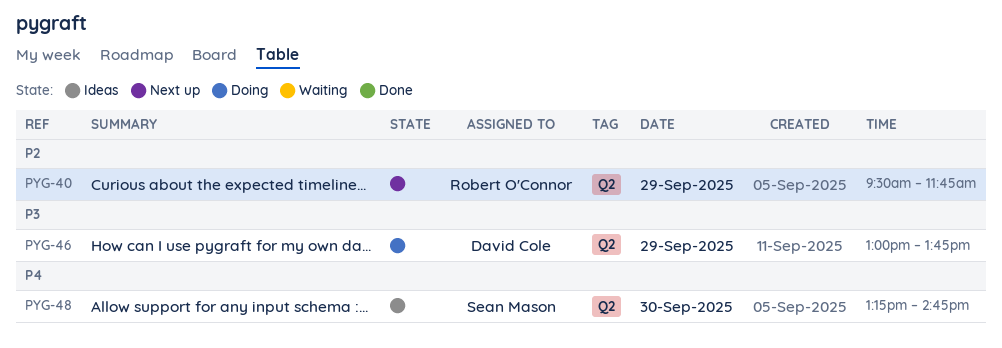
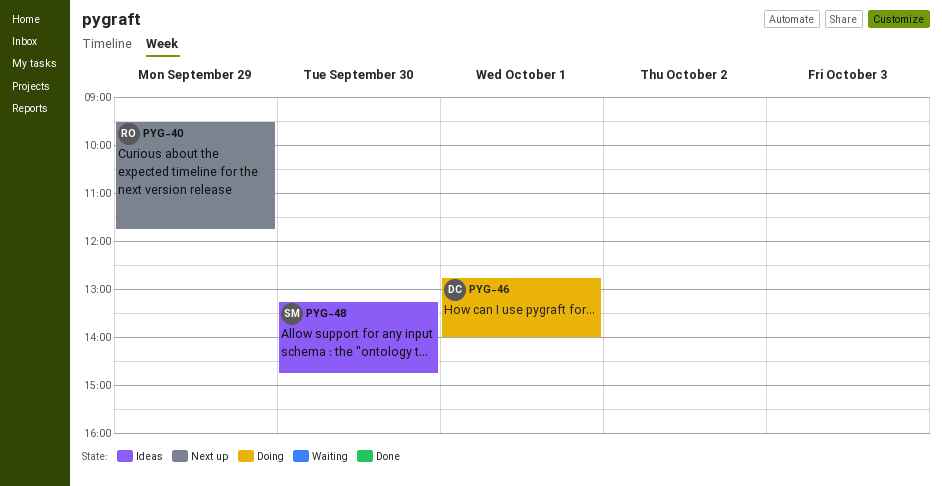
PYG-46, day: Sep 29 -> Oct 1
PYG-46, begins: 13:00 -> 12:45
PYG-46, ends: 13:45 -> 14:00

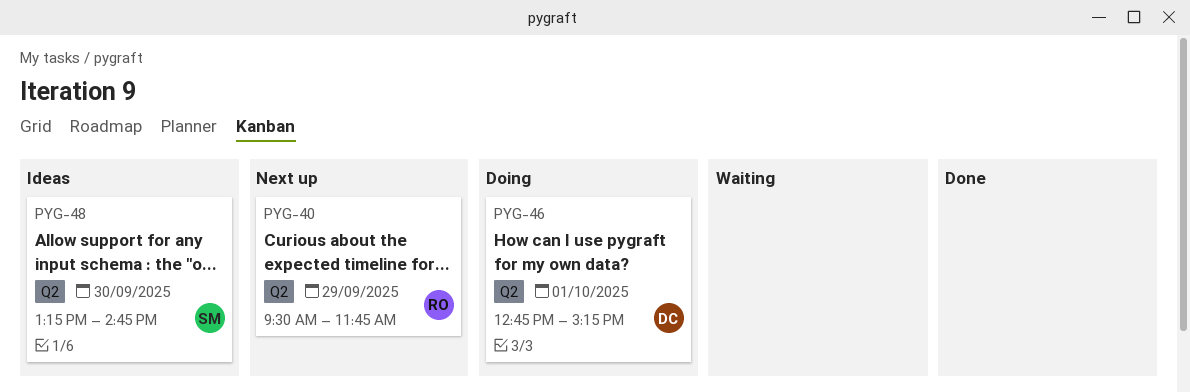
PYG-46, ends: 14:00 -> 15:15

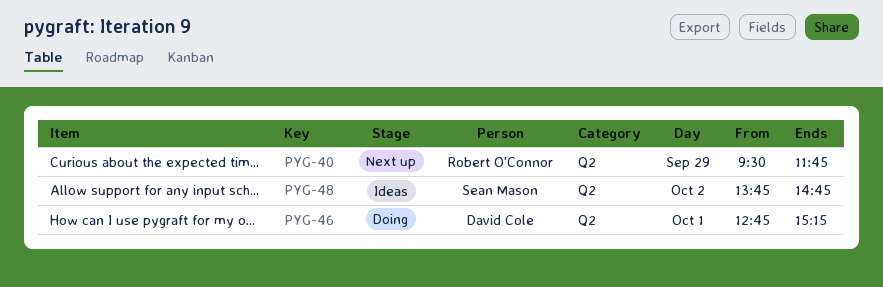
PYG-48, day: Sep 30 -> Oct 2
PYG-48, begins: 13:15 -> 13:45

